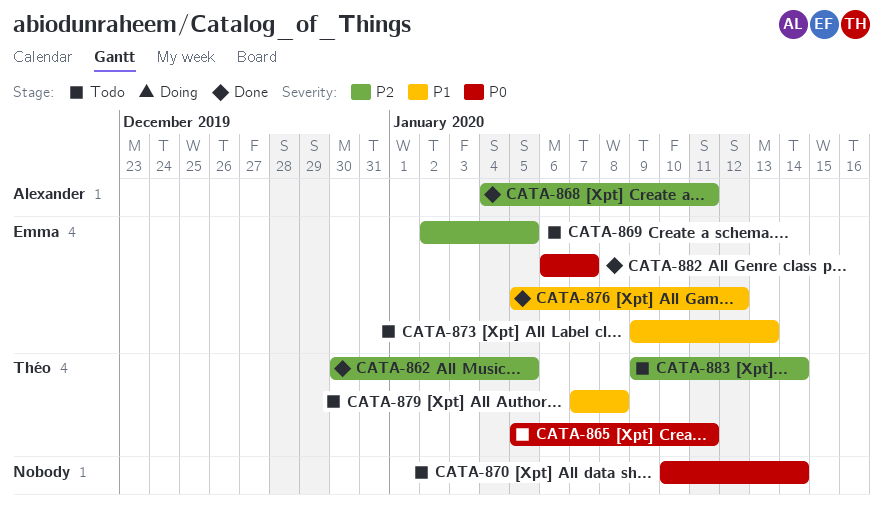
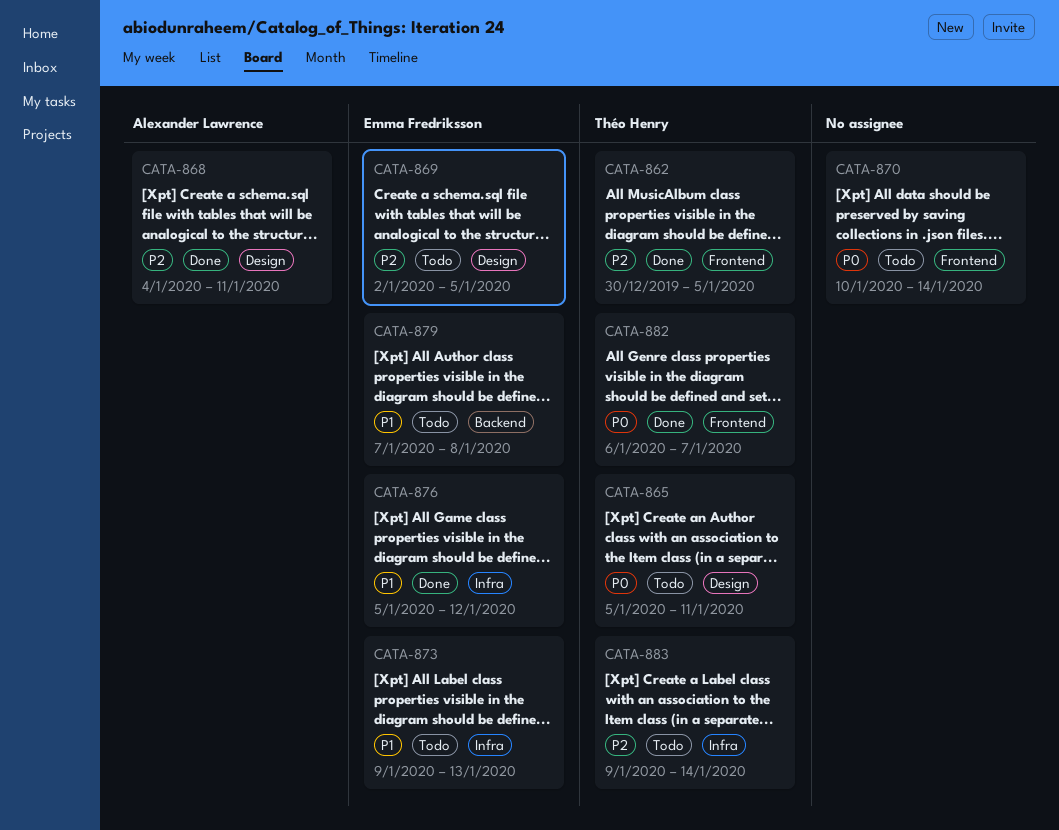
CATA-879, owner: Théo Henry -> Emma Fredriksson
CATA-882, owner: Emma Fredriksson -> Théo Henry

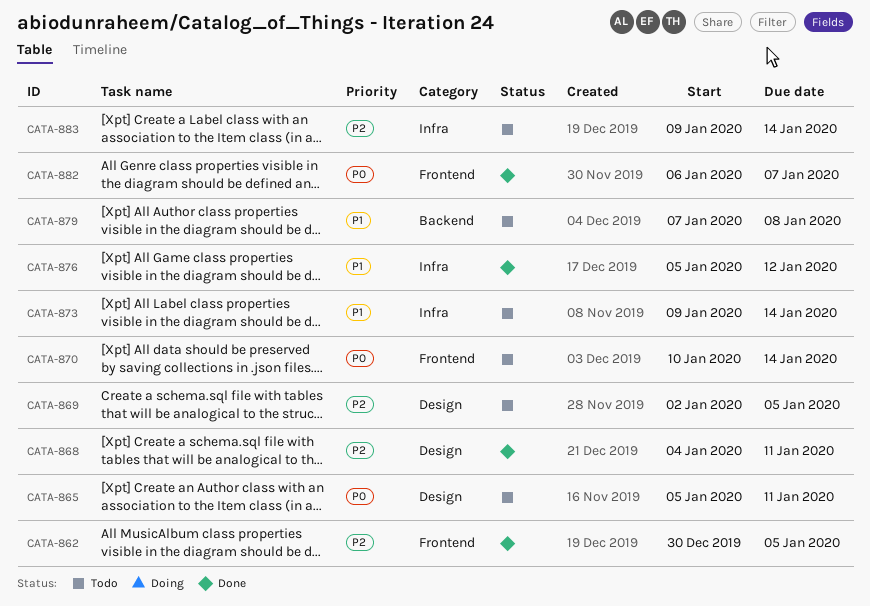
CATA-873, due: Jan 13 -> Jan 14

